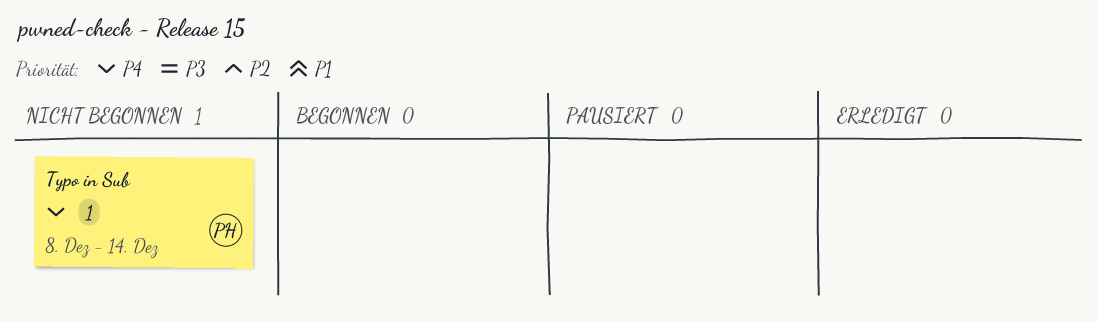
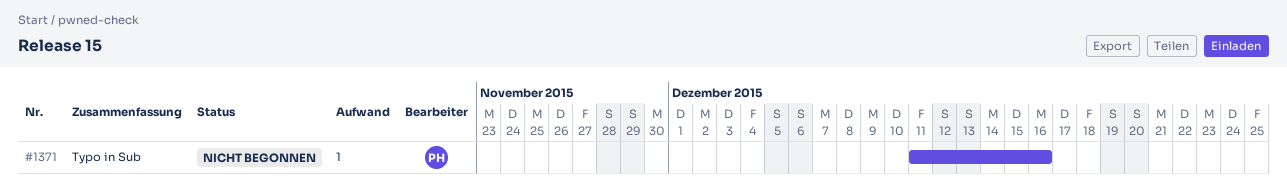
Typo in Sub, start: Dec 8 -> Dec 11
Typo in Sub, due: Dec 14 -> Dec 16

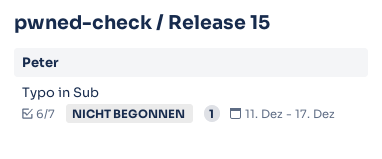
Typo in Sub, due: Dec 16 -> Dec 17

